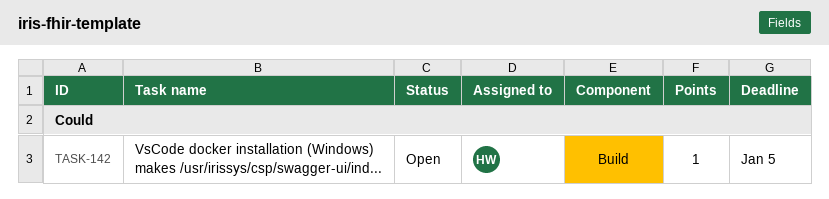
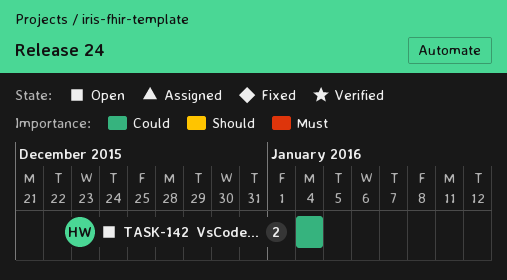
TASK-142, estimate: 1 -> 2
TASK-142, due: Jan 5 -> Jan 4

